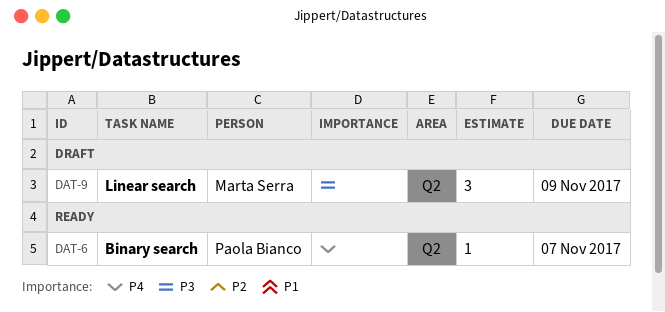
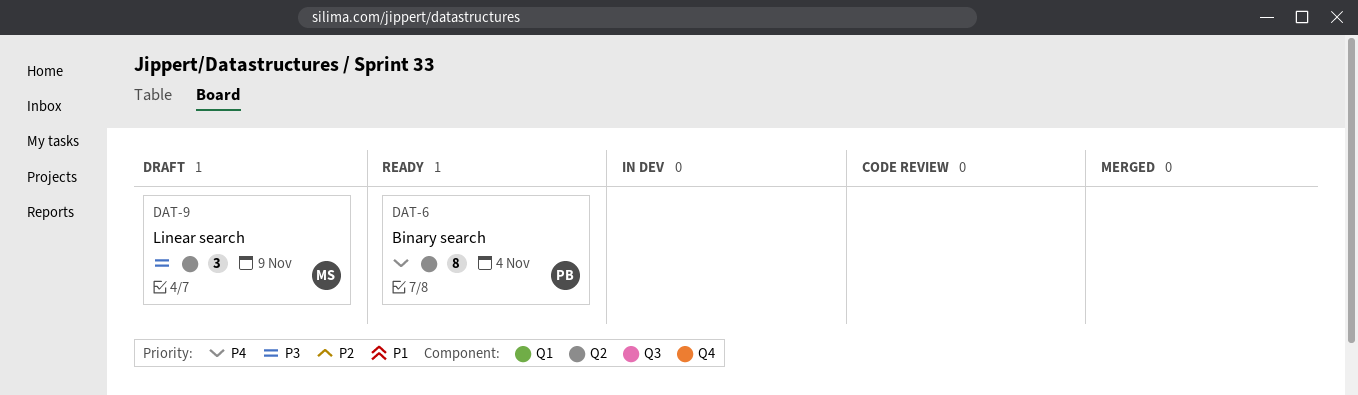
DAT-6, estimate: 1 -> 8
DAT-6, due: Nov 7 -> Nov 4

